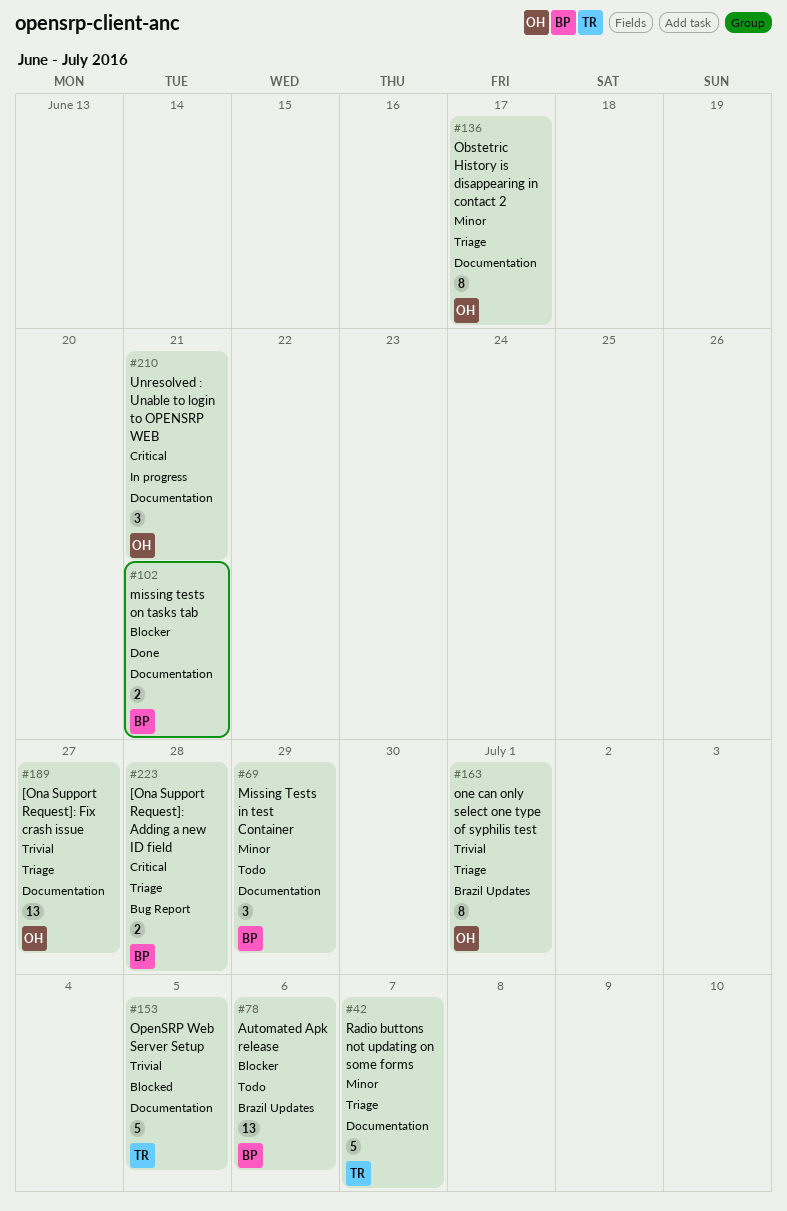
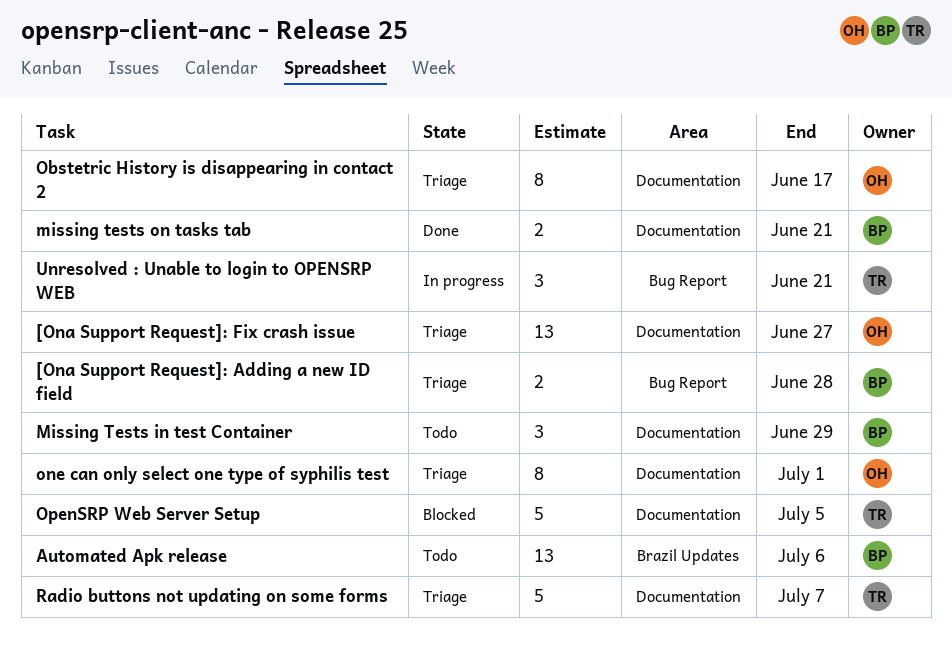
one can only select one type of syphilis test, label: Brazil Updates -> Documentation
Unresolved : Unable to login to OPENSRP WEB, owner: OH -> TR
Unresolved : Unable to login to OPENSRP WEB, label: Documentation -> Bug Report

